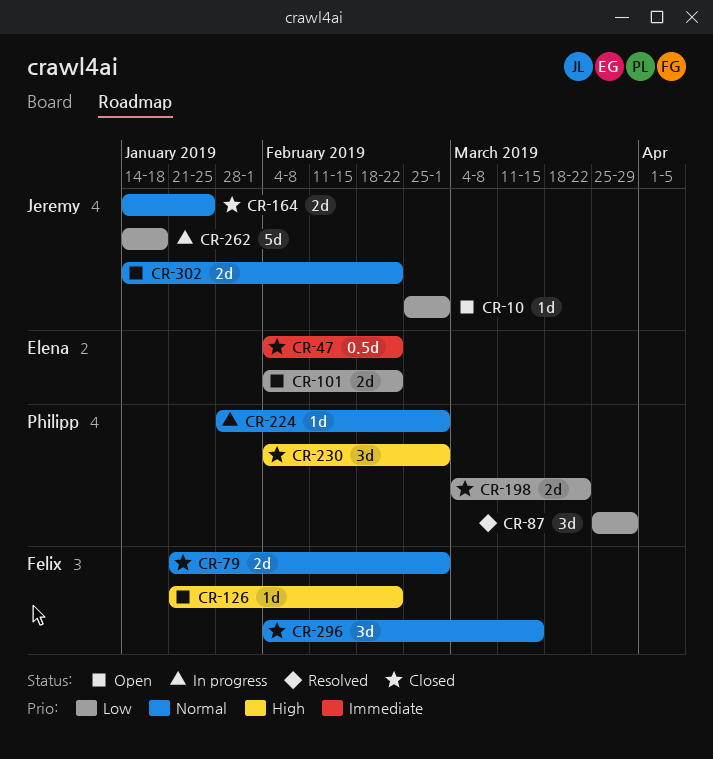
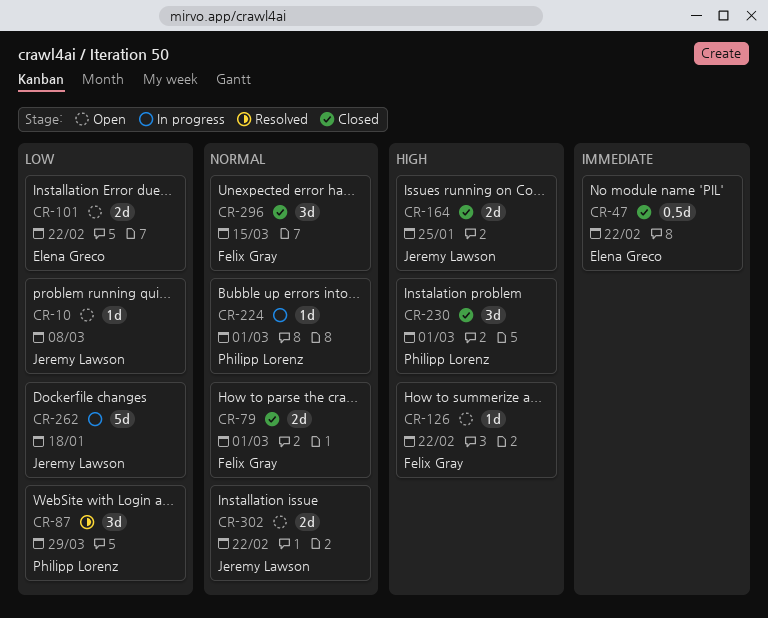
CR-10, due: Mar 1 -> Mar 8
CR-164, priority: Normal -> High
CR-198: present -> none

